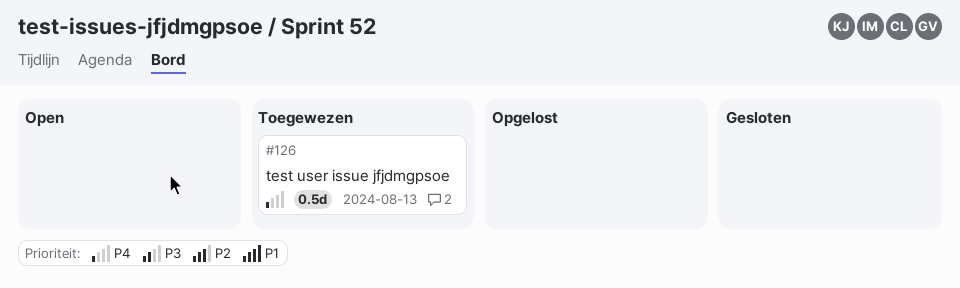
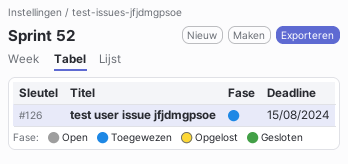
#126, due: Aug 13 -> Aug 15

